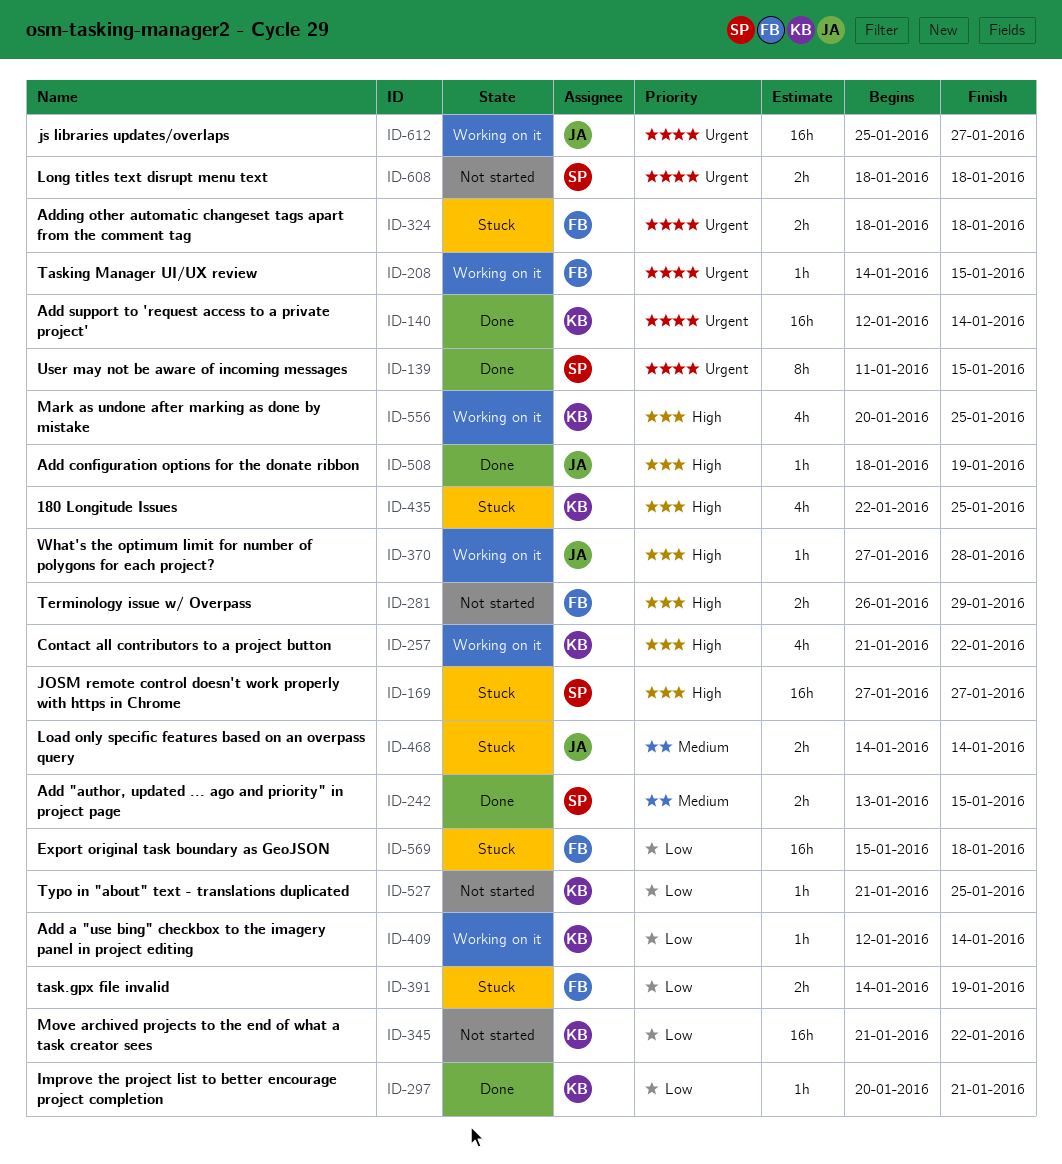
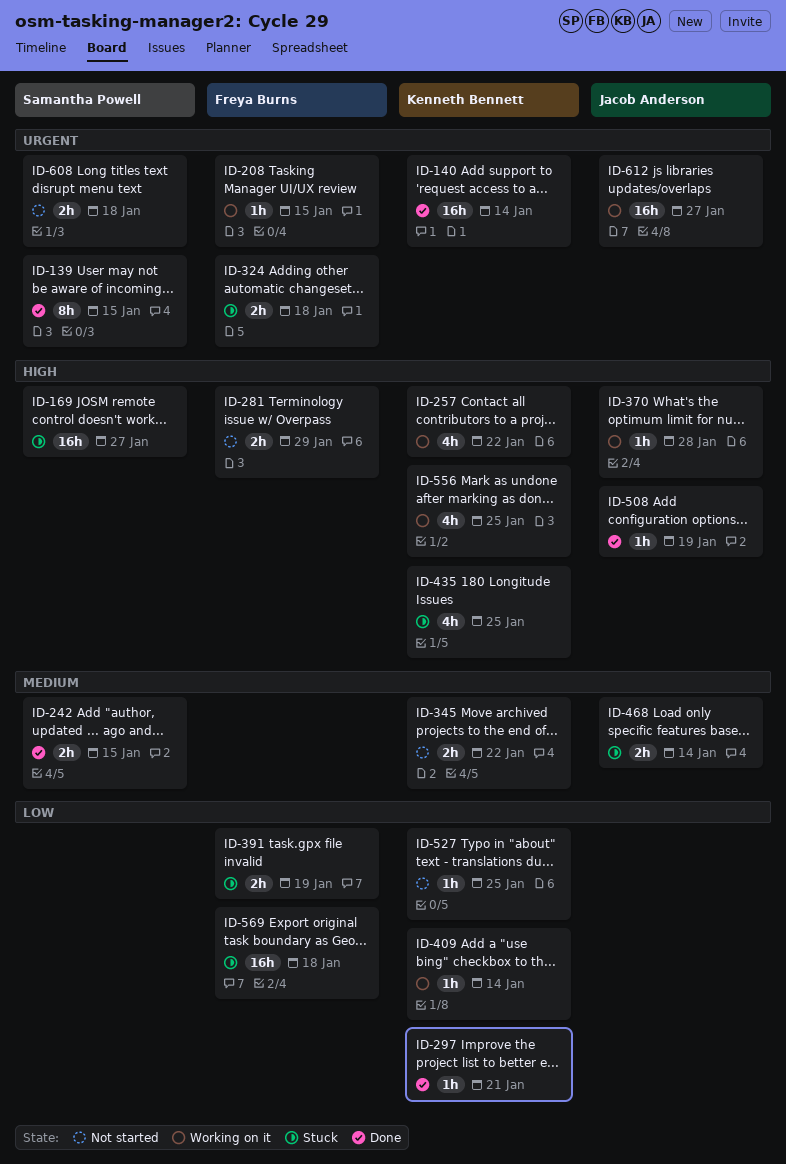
ID-345, priority: Low -> Medium
ID-345, estimate: 16h -> 2h

